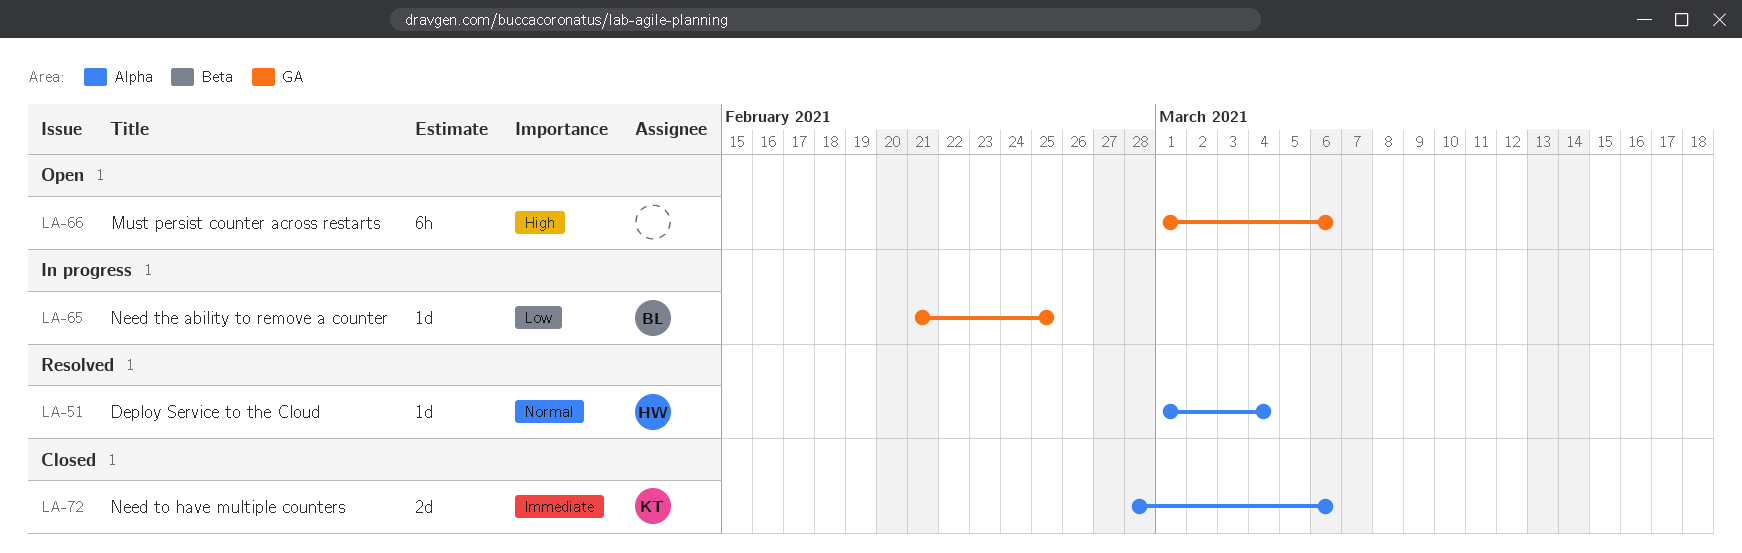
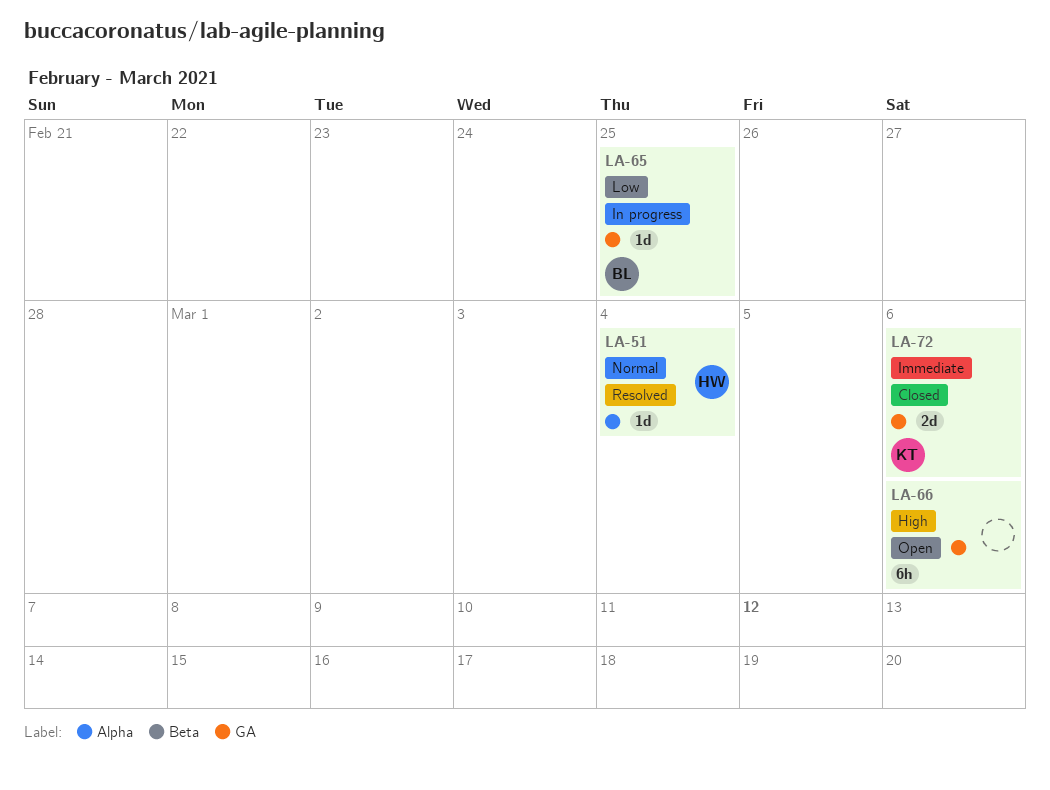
LA-72, label: Alpha -> GA

